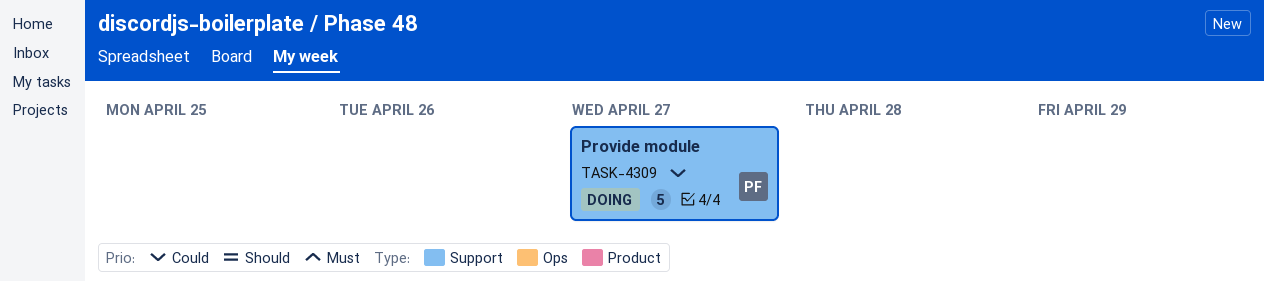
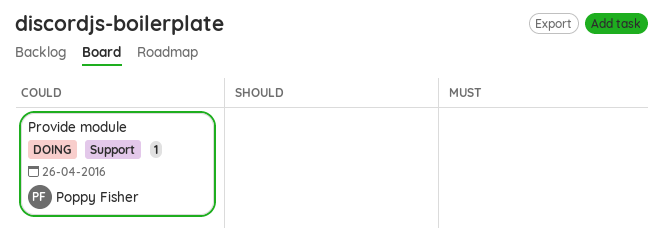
Provide module, estimate: 5 -> 1
Provide module, due: Apr 27 -> Apr 26

